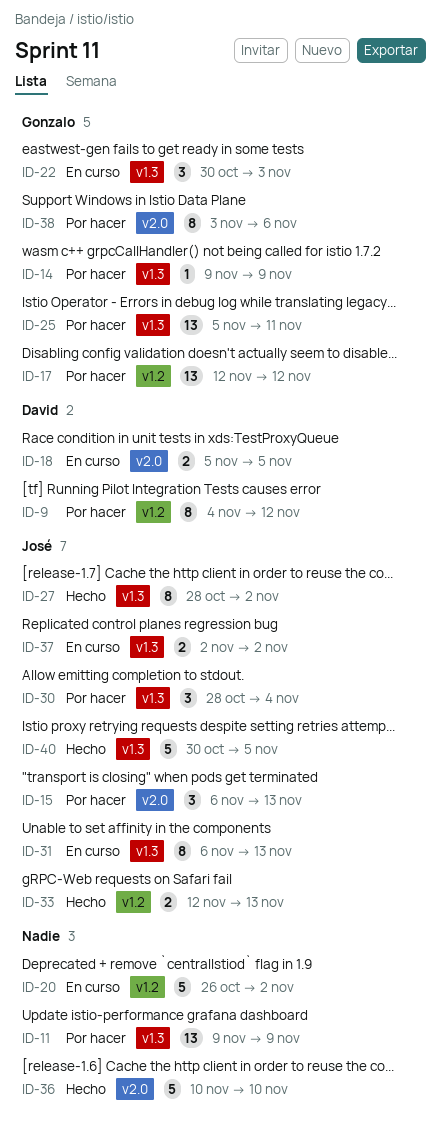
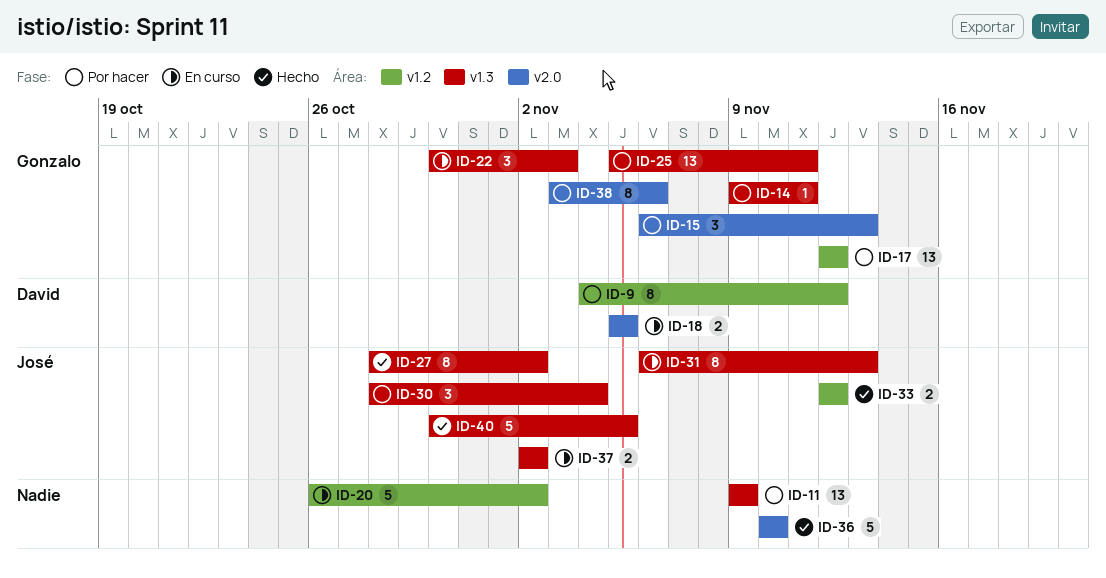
ID-14, due: Nov 9 -> Nov 11
ID-15, owner: José -> Gonzalo
ID-33, due: Nov 13 -> Nov 12

